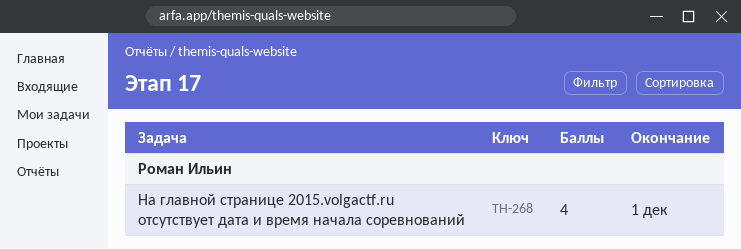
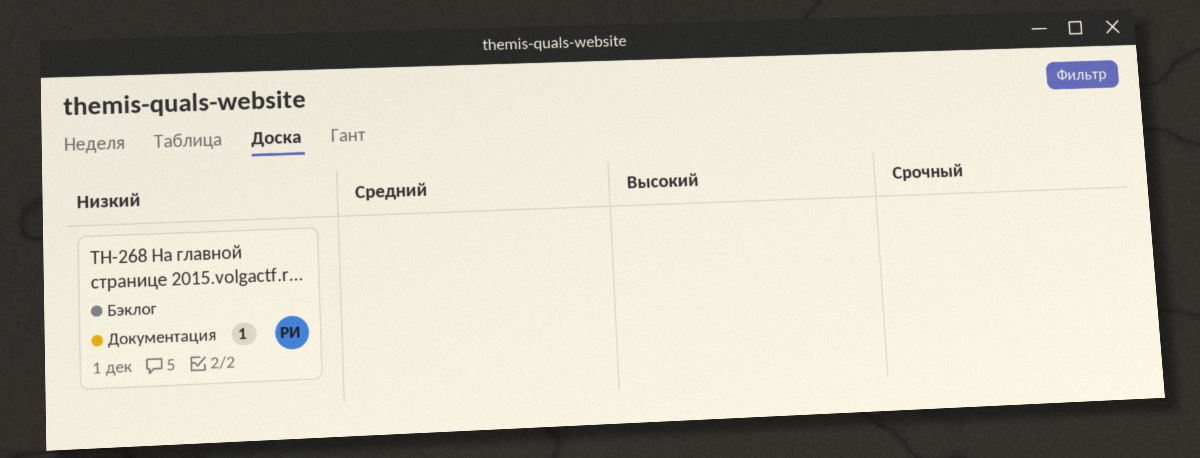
TH-268, estimate: 4 -> 1

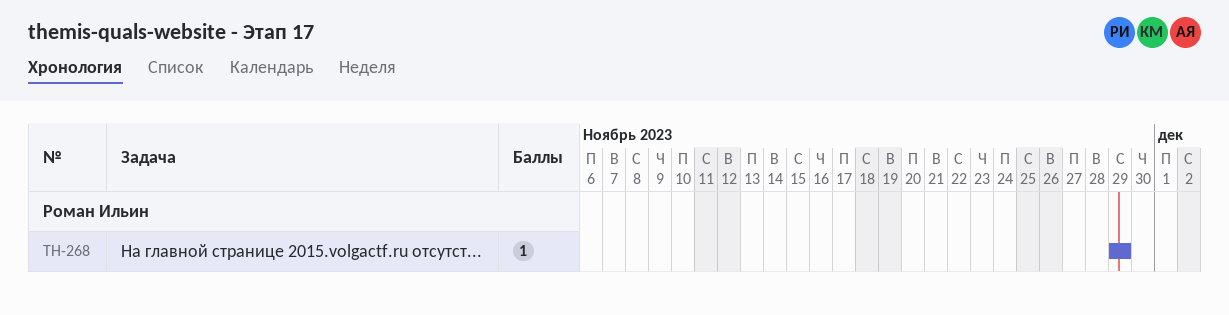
TH-268, due: Dec 1 -> Nov 29

